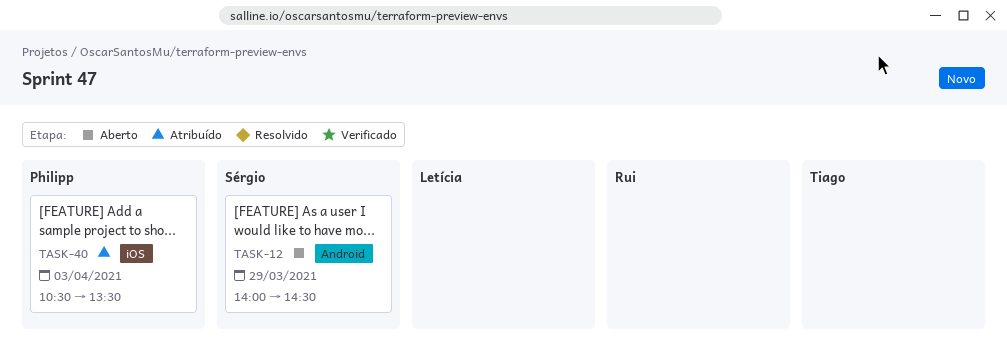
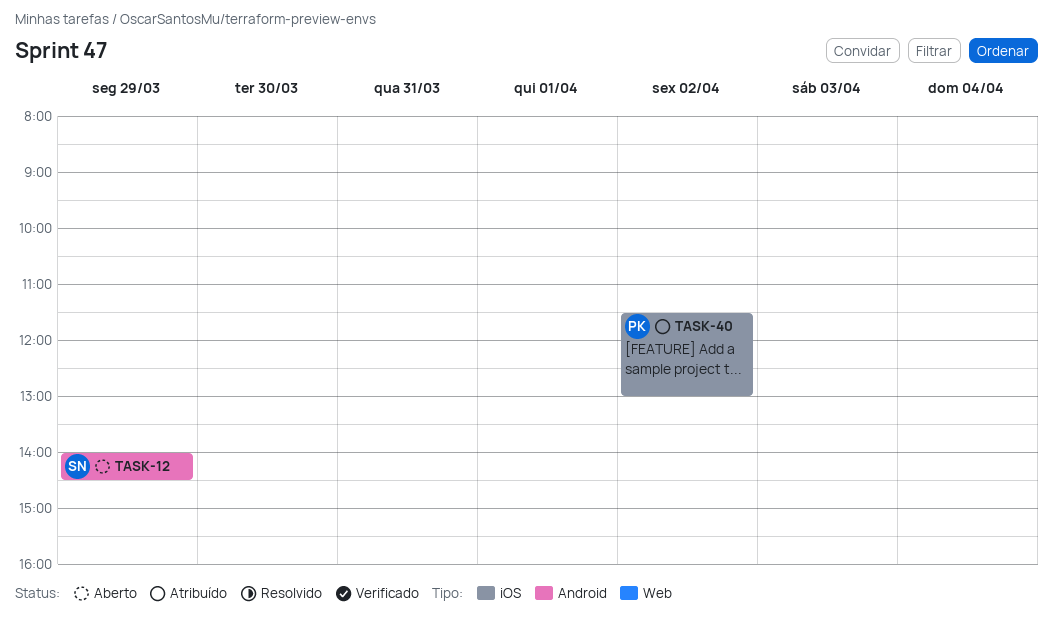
TASK-40, day: Apr 3 -> Apr 2
TASK-40, begins: 10:30 -> 11:30
TASK-40, ends: 13:30 -> 13:00

